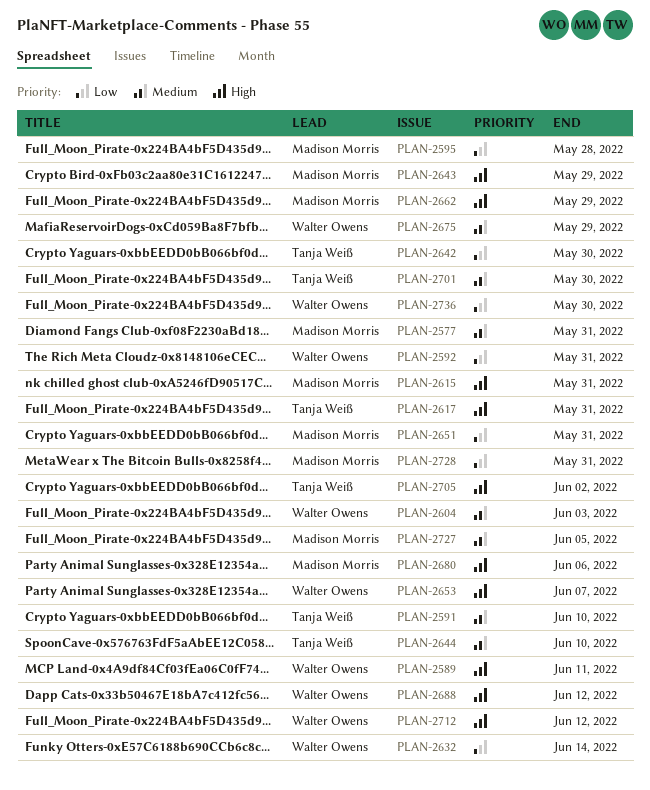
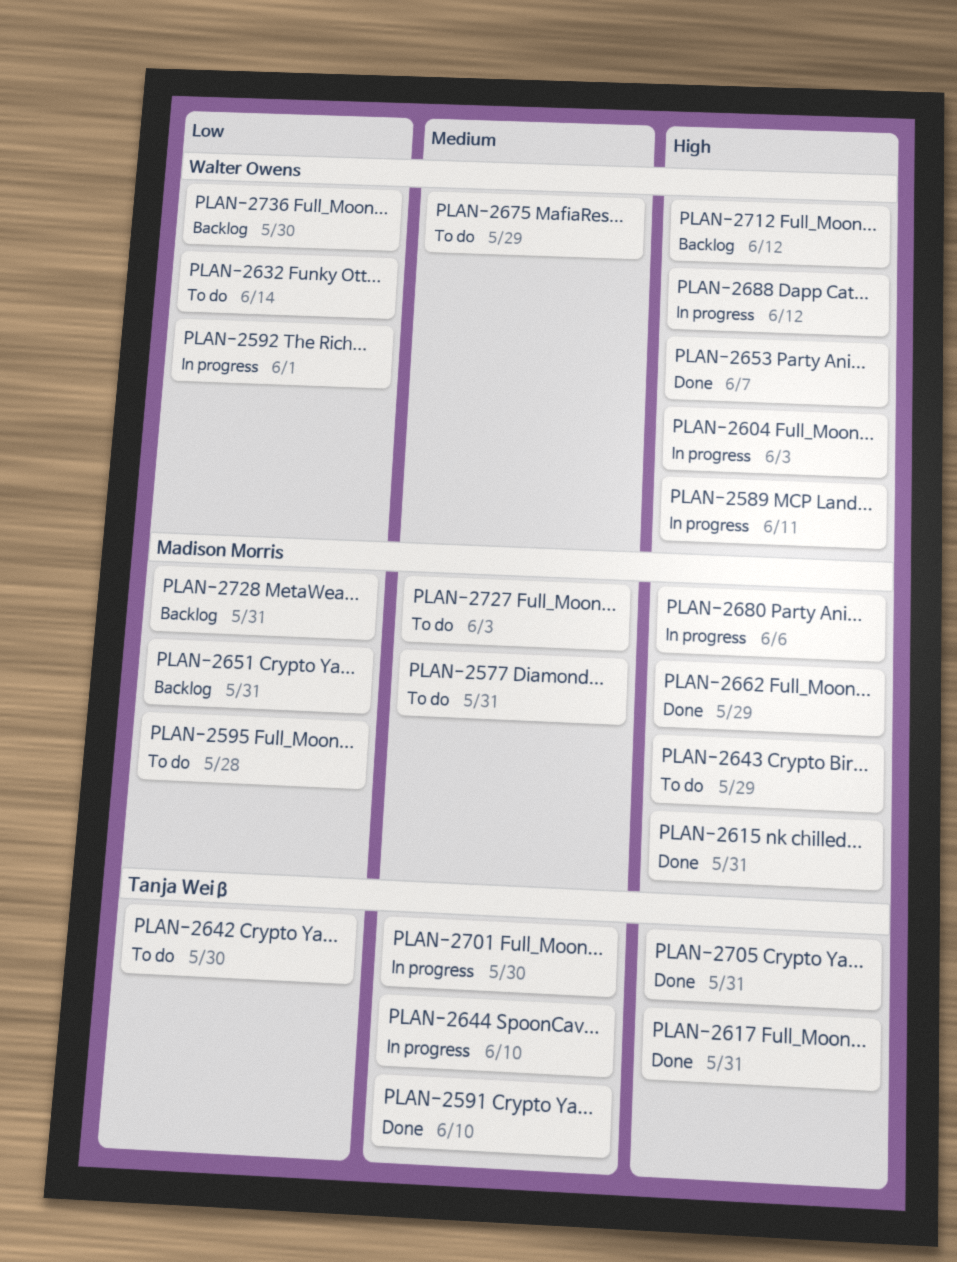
PLAN-2592, due: May 31 -> Jun 1
PLAN-2604, priority: Medium -> High
PLAN-2705, due: Jun 2 -> May 31
PLAN-2727, due: Jun 5 -> Jun 3

